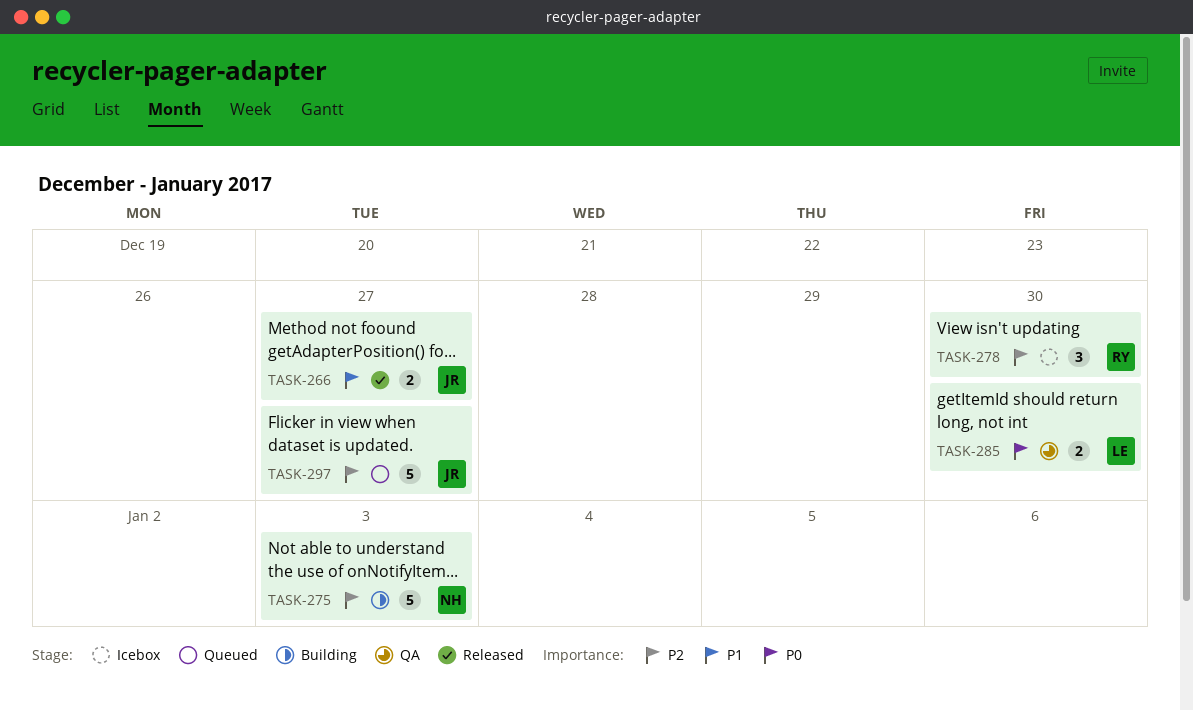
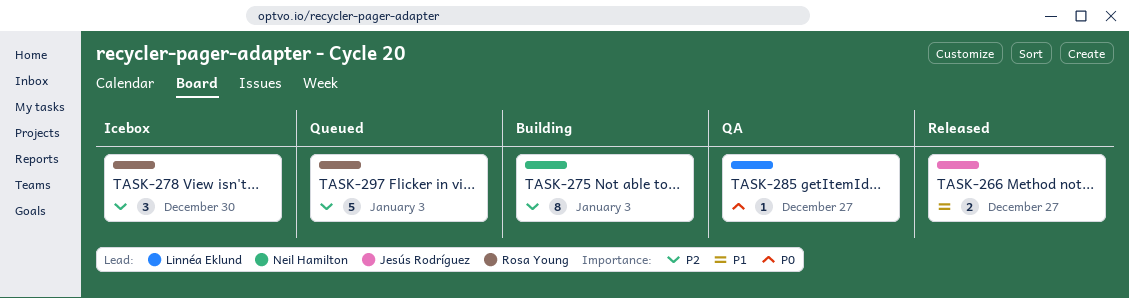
TASK-275, estimate: 5 -> 8
TASK-285, estimate: 2 -> 1
TASK-285, due: Dec 30 -> Dec 27
TASK-297, owner: Jesús Rodríguez -> Rosa Young
TASK-297, due: Dec 27 -> Jan 3

